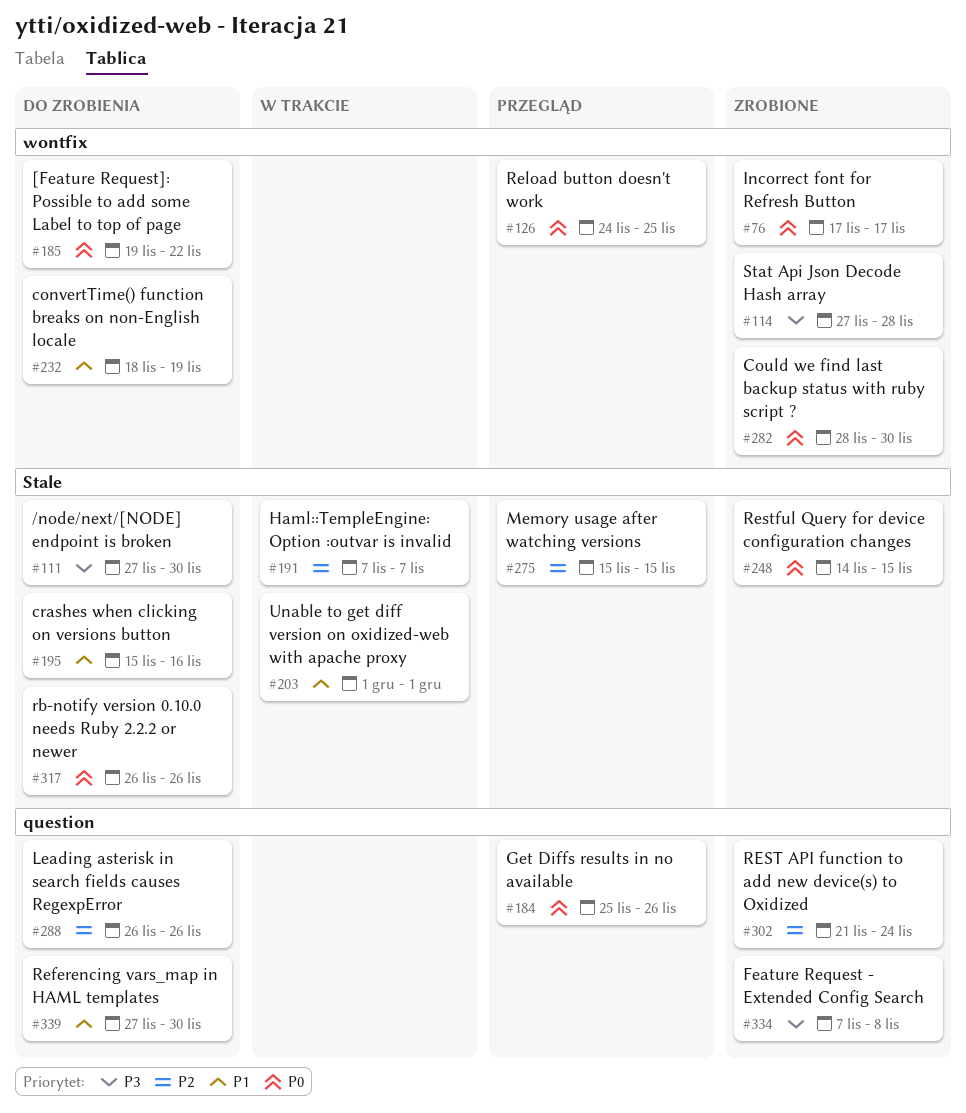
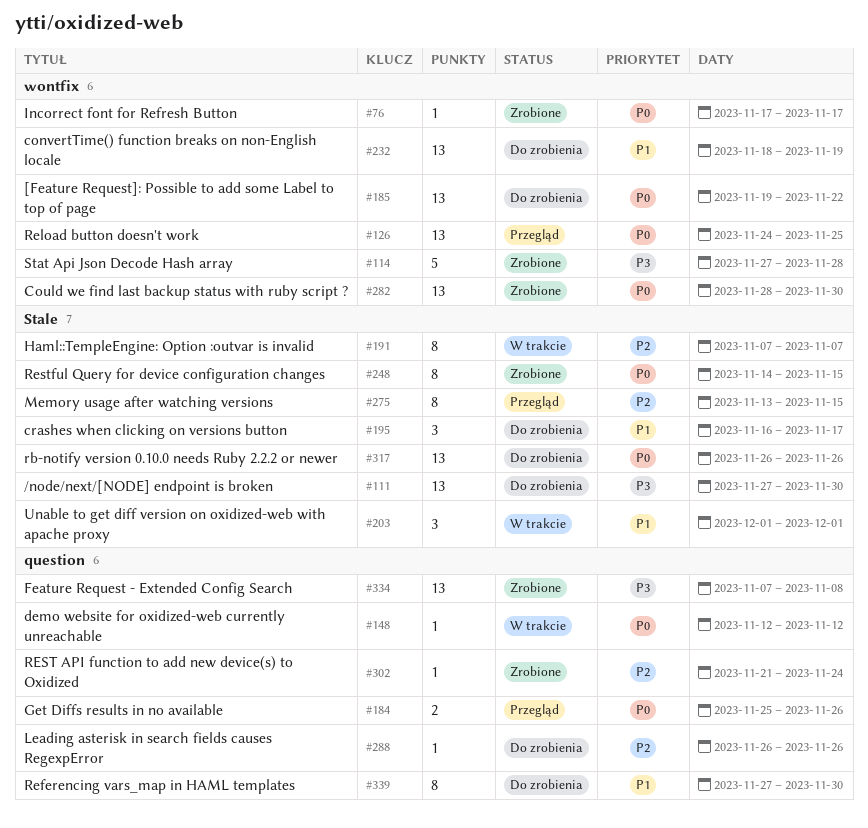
#148: none -> present
#195, start: Nov 15 -> Nov 16
#195, due: Nov 16 -> Nov 17
#275, start: Nov 15 -> Nov 13

